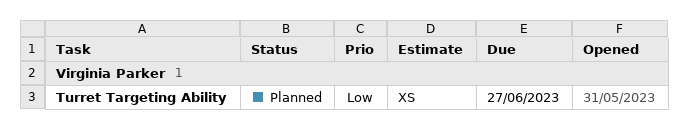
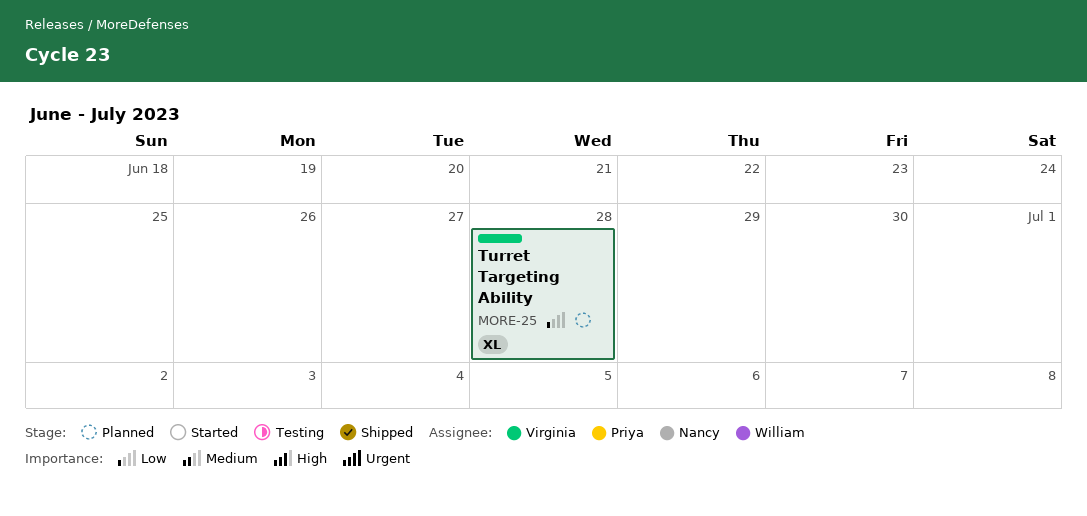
Turret Targeting Ability, estimate: XS -> XL
Turret Targeting Ability, due: Jun 27 -> Jun 28

